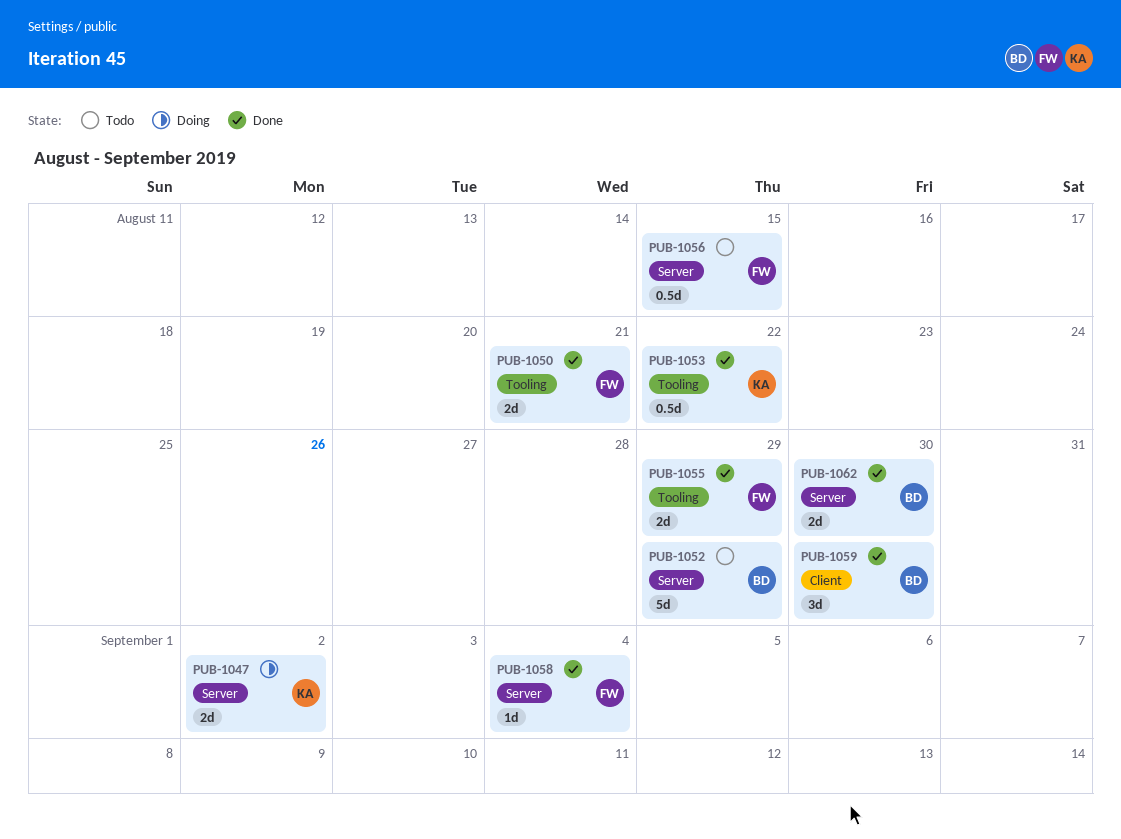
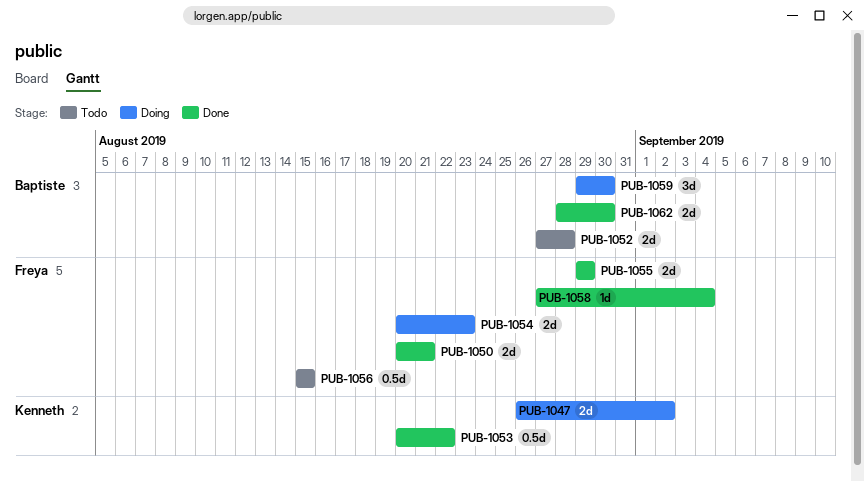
PUB-1052, estimate: 5d -> 2d
PUB-1052, due: Aug 29 -> Aug 28
PUB-1054: none -> present
PUB-1059, status: Done -> Doing

